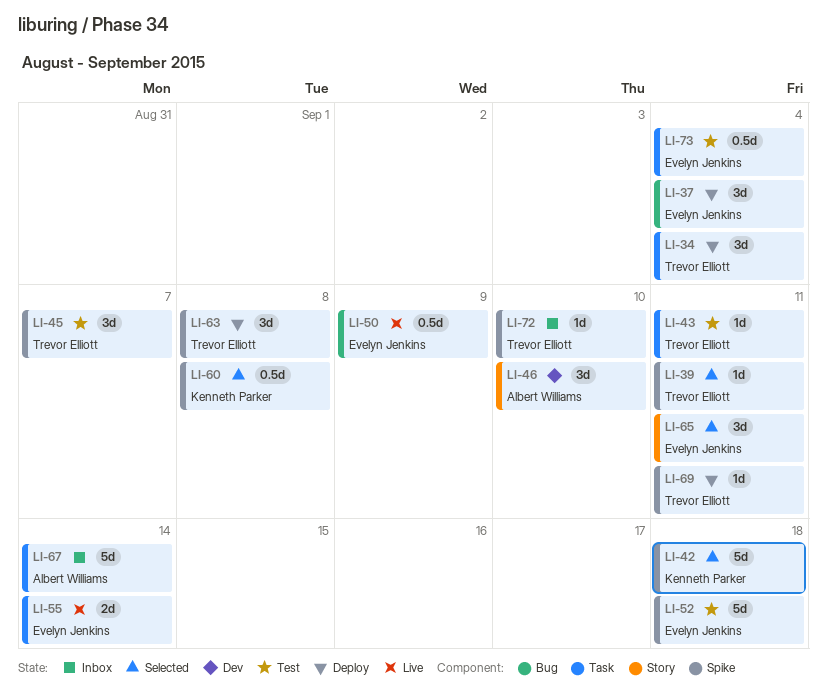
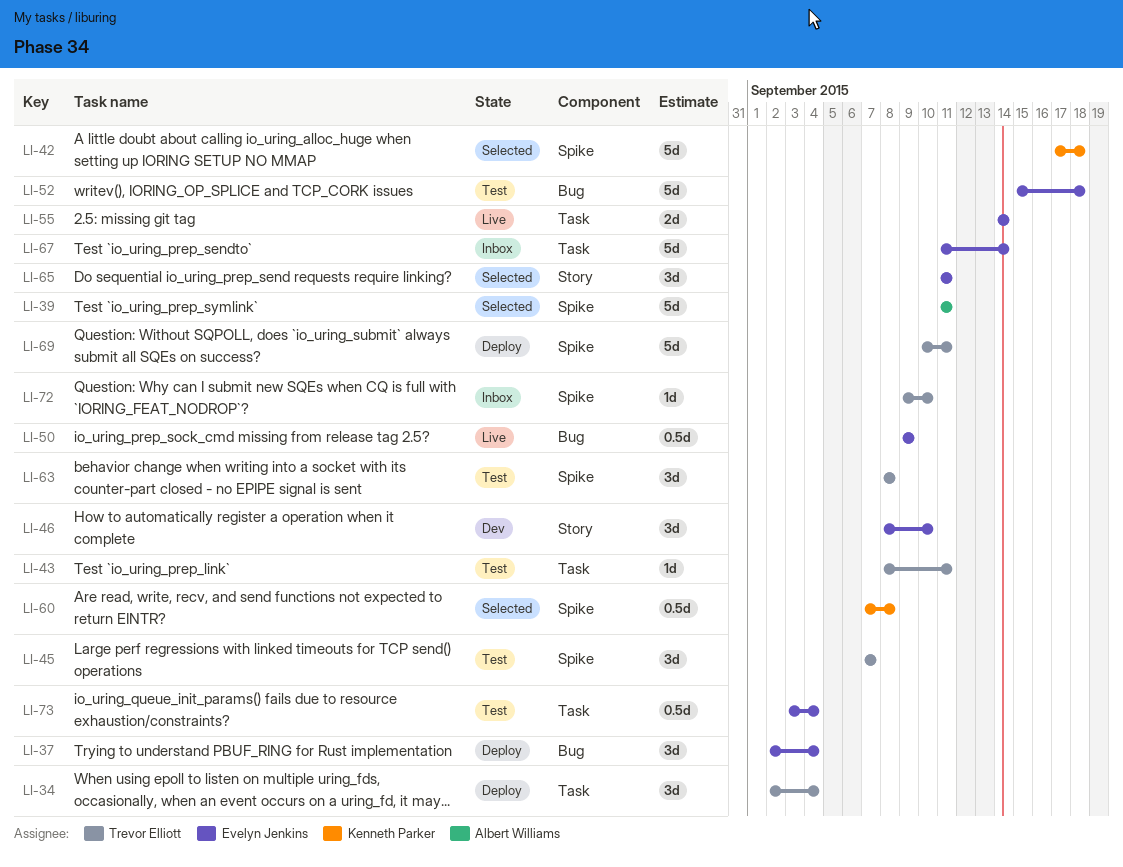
LI-39, owner: Trevor Elliott -> Albert Williams
LI-39, estimate: 1d -> 5d
LI-46, owner: Albert Williams -> Evelyn Jenkins
LI-52, label: Spike -> Bug
LI-63, status: Deploy -> Test
LI-67, owner: Albert Williams -> Evelyn Jenkins
LI-69, estimate: 1d -> 5d

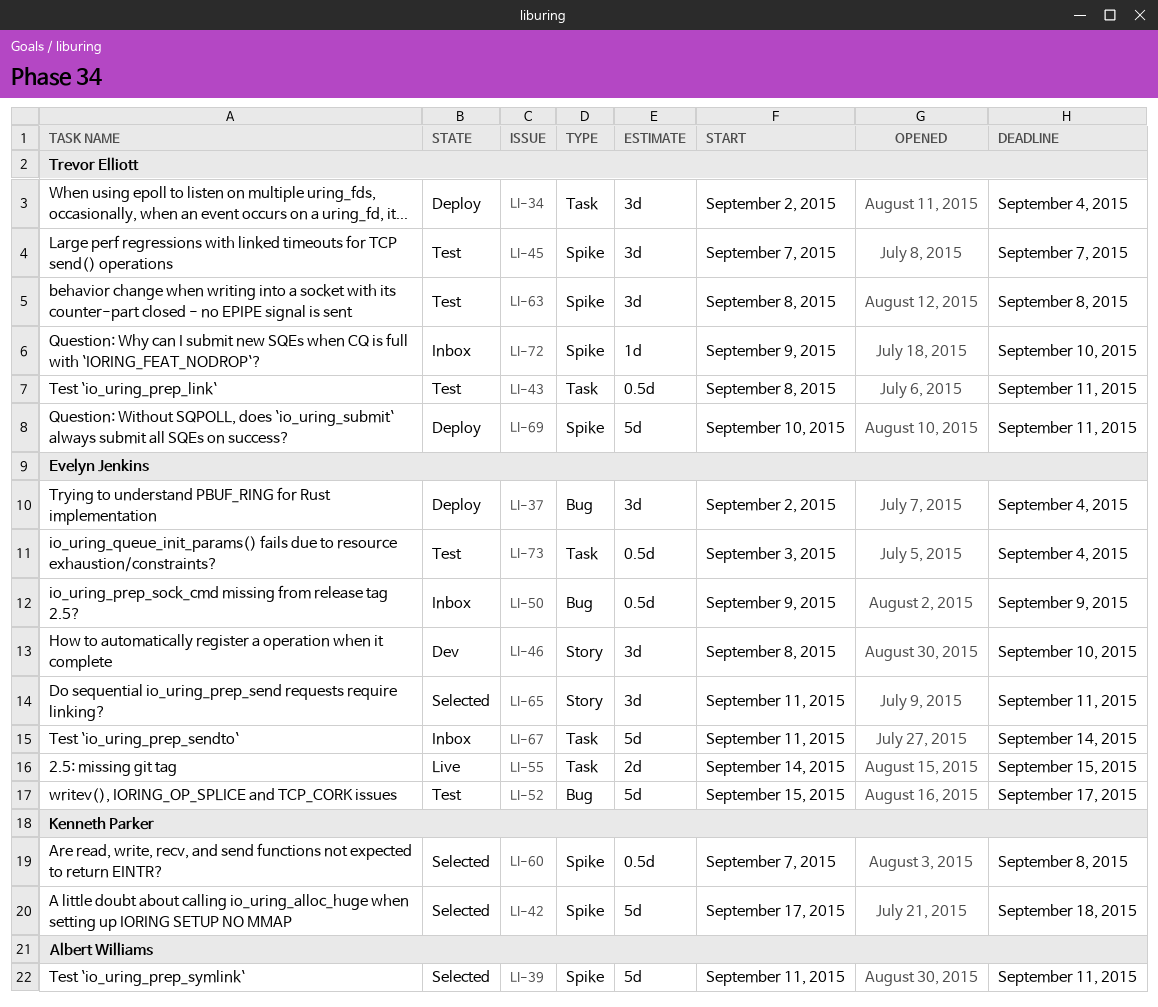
LI-43, estimate: 1d -> 0.5d
LI-50, status: Live -> Inbox
LI-52, due: Sep 18 -> Sep 17
LI-55, due: Sep 14 -> Sep 15

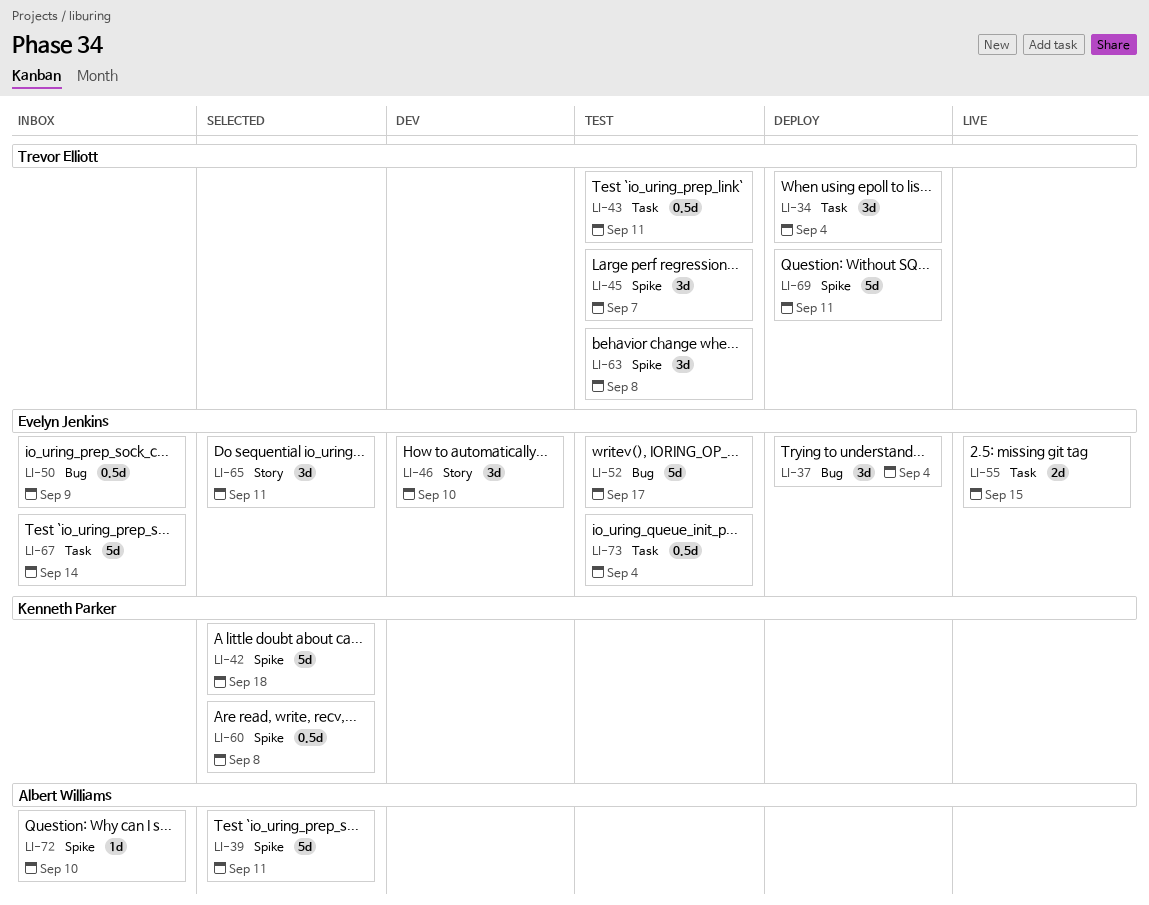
LI-72, owner: Trevor Elliott -> Albert Williams

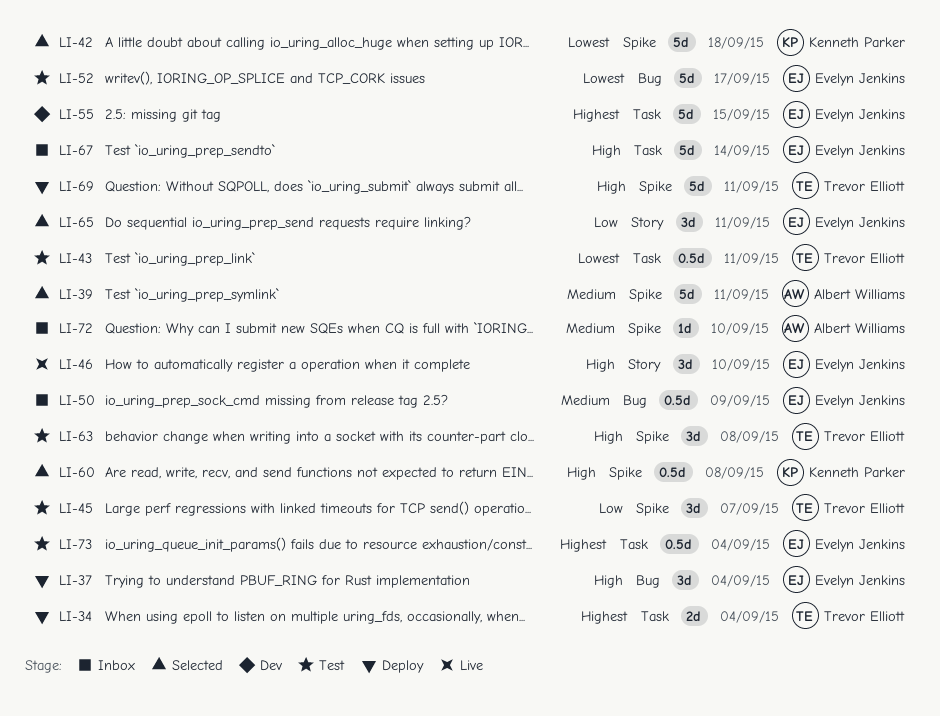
LI-34, estimate: 3d -> 2d
LI-46, status: Dev -> Live
LI-55, status: Live -> Dev
LI-55, estimate: 2d -> 5d

